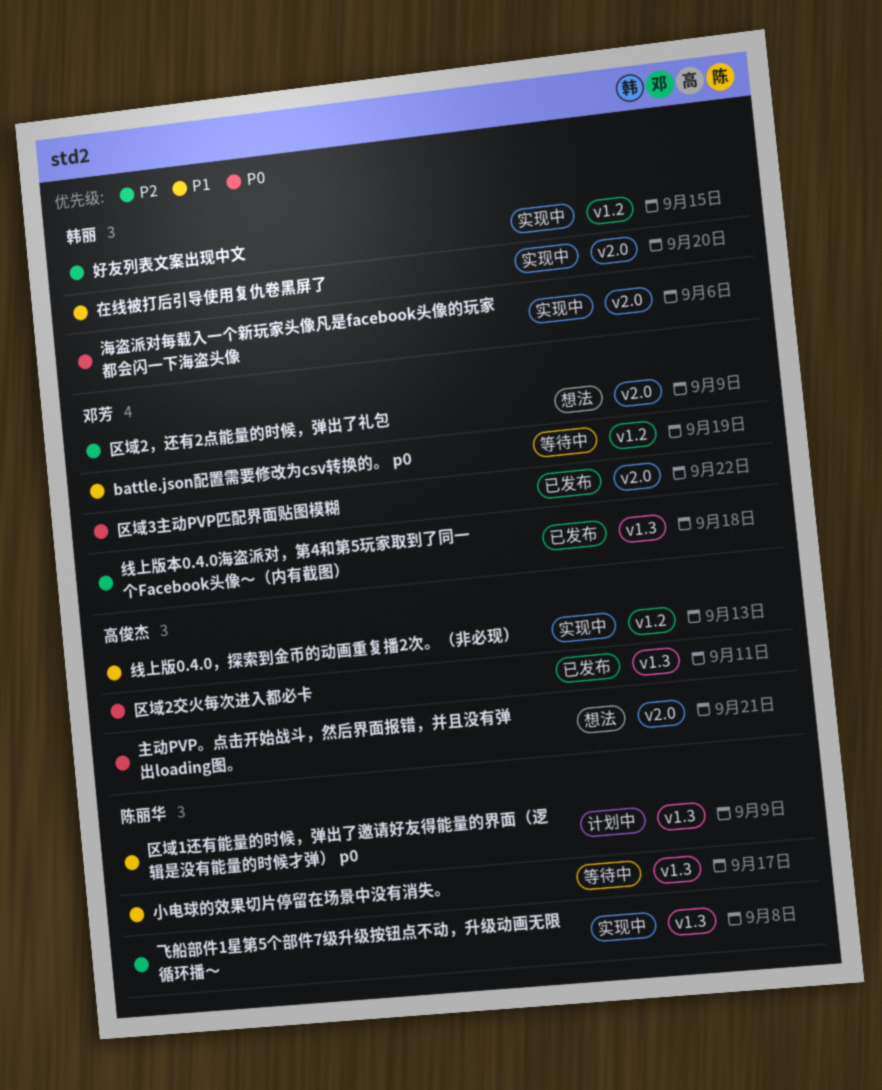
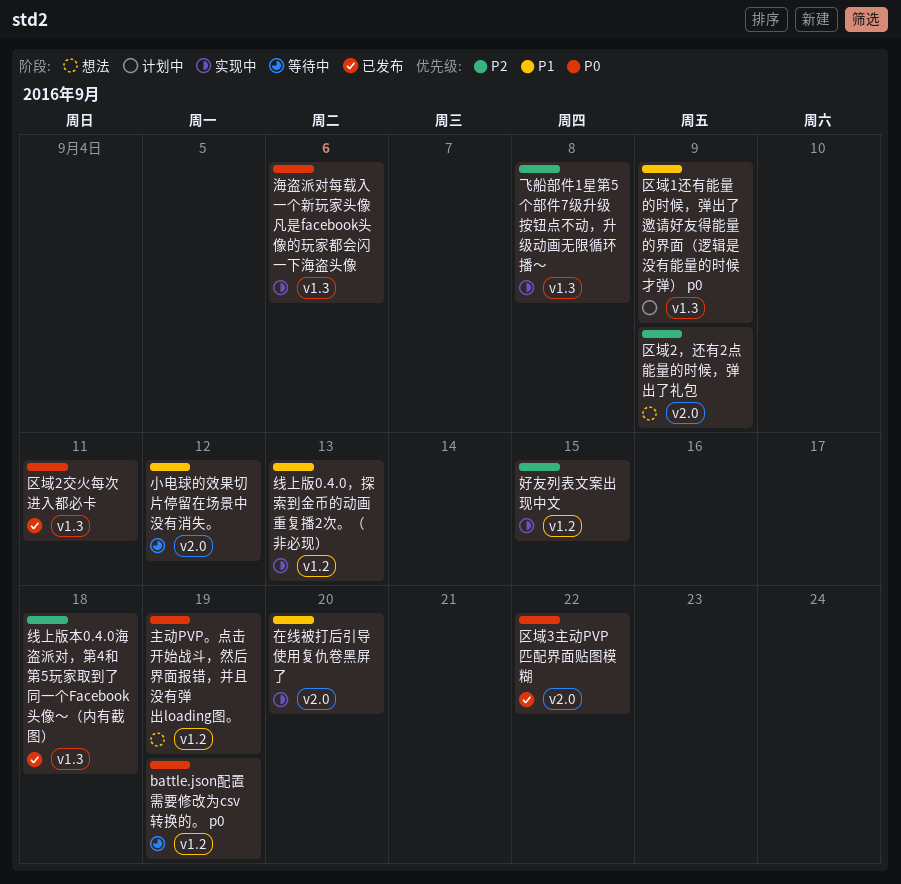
battle.json配置需要修改为csv转换的。 p0, priority: P1 -> P0
主动PVP。点击开始战斗，然后界面报错，并且没有弹出loading图。, label: v2.0 -> v1.2
主动PVP。点击开始战斗，然后界面报错，并且没有弹出loading图。, due: Sep 21 -> Sep 19
小电球的效果切片停留在场景中没有消失。, label: v1.3 -> v2.0
小电球的效果切片停留在场景中没有消失。, due: Sep 17 -> Sep 12
海盗派对每载入一个新玩家头像凡是facebook头像的玩家都会闪一下海盗头像, label: v2.0 -> v1.3

